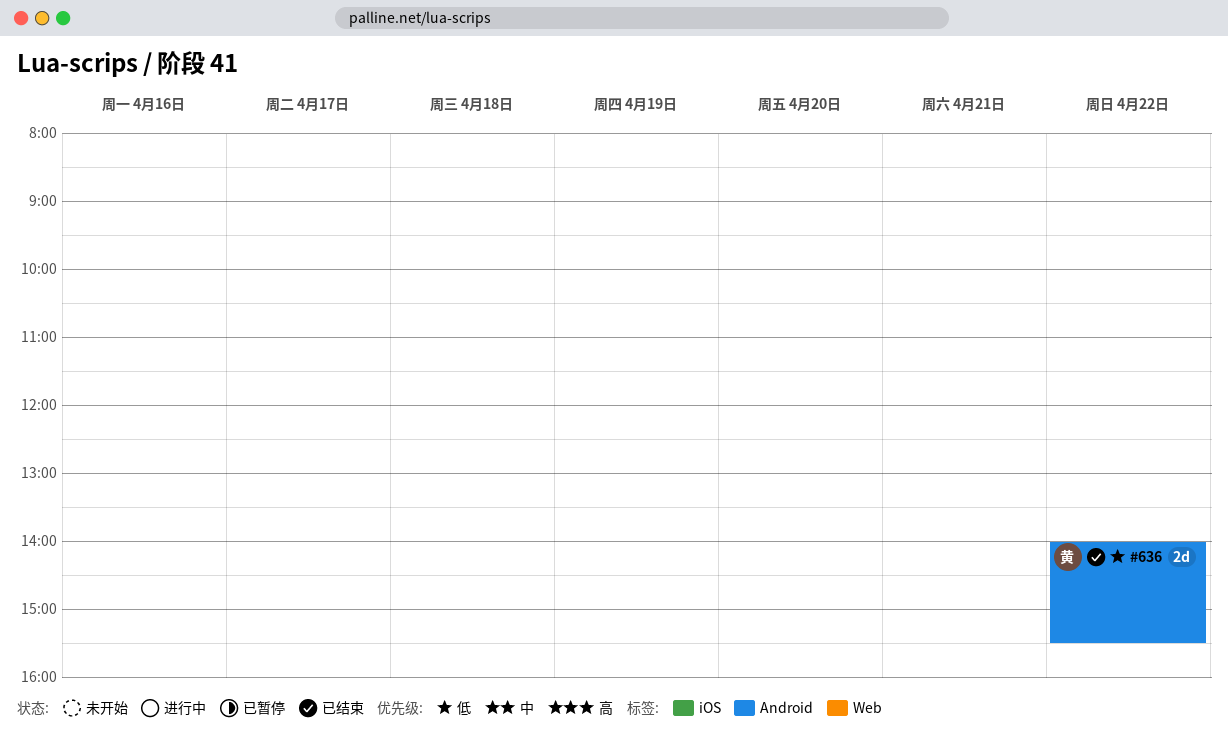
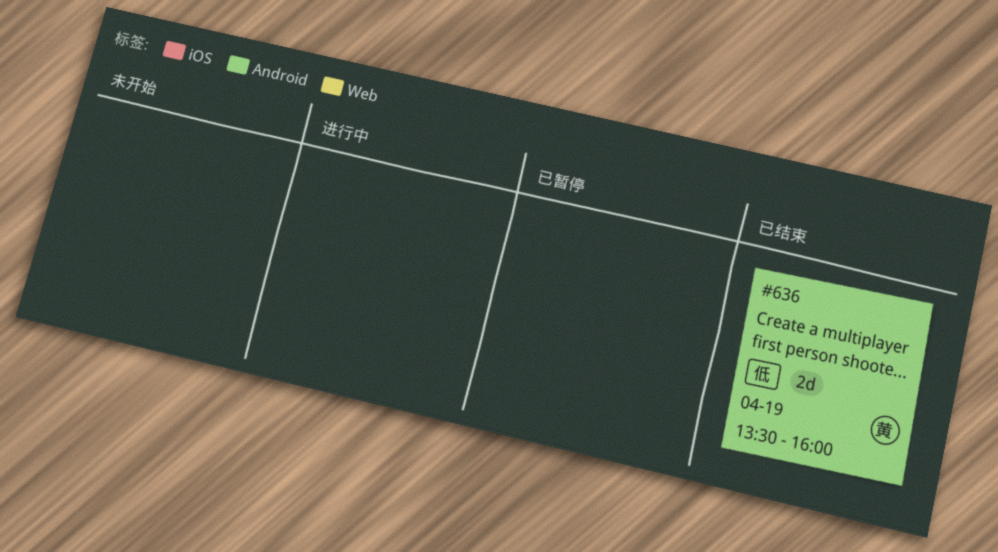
#636, day: Apr 22 -> Apr 19
#636, begins: 14:00 -> 13:30
#636, ends: 15:30 -> 16:00

